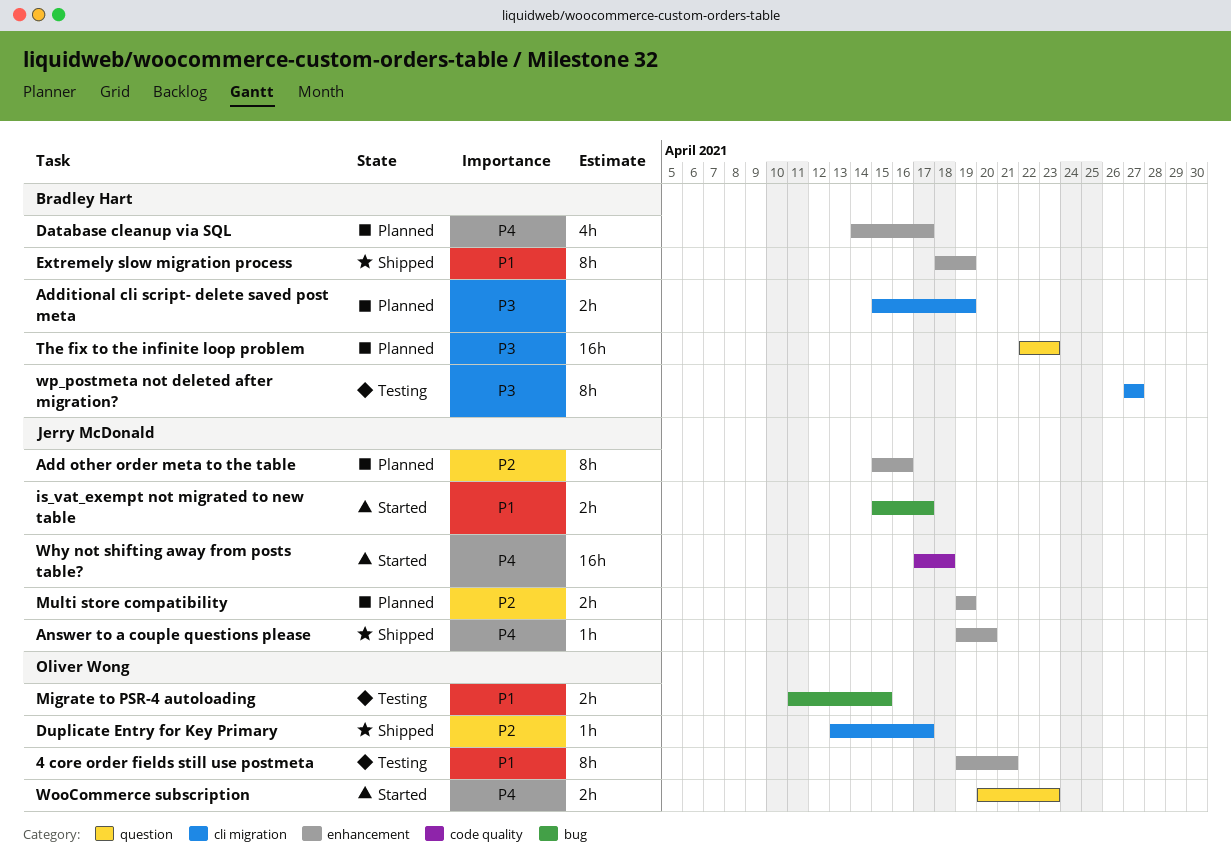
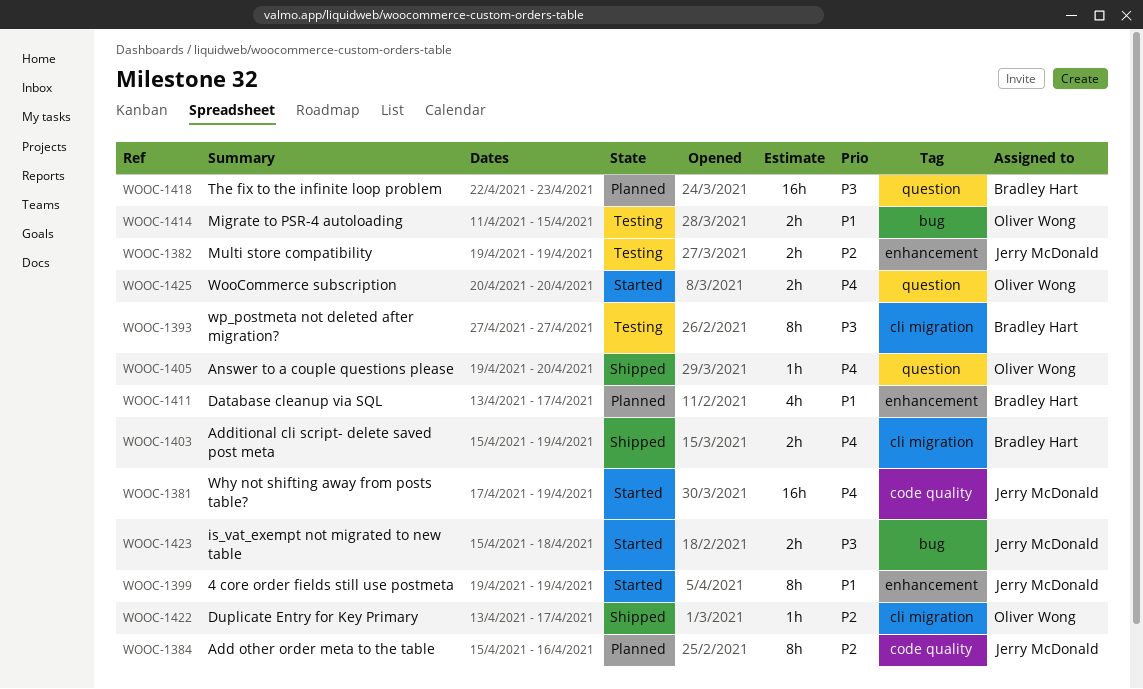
4 core order fields still use postmeta, status: Testing -> Started
4 core order fields still use postmeta, owner: Oliver Wong -> Jerry McDonald
4 core order fields still use postmeta, due: Apr 21 -> Apr 19
Add other order meta to the table, label: enhancement -> code quality
Additional cli script- delete saved post meta, status: Planned -> Shipped
Additional cli script- delete saved post meta, priority: P3 -> P4
Answer to a couple questions please, owner: Jerry McDonald -> Oliver Wong
Answer to a couple questions please, label: enhancement -> question
Database cleanup via SQL, priority: P4 -> P1
Database cleanup via SQL, start: Apr 14 -> Apr 13
Extremely slow migration process: present -> none
is_vat_exempt not migrated to new table, priority: P1 -> P3
is_vat_exempt not migrated to new table, due: Apr 17 -> Apr 18
Multi store compatibility, status: Planned -> Testing
Why not shifting away from posts table?, due: Apr 18 -> Apr 19
WooCommerce subscription, due: Apr 23 -> Apr 20

